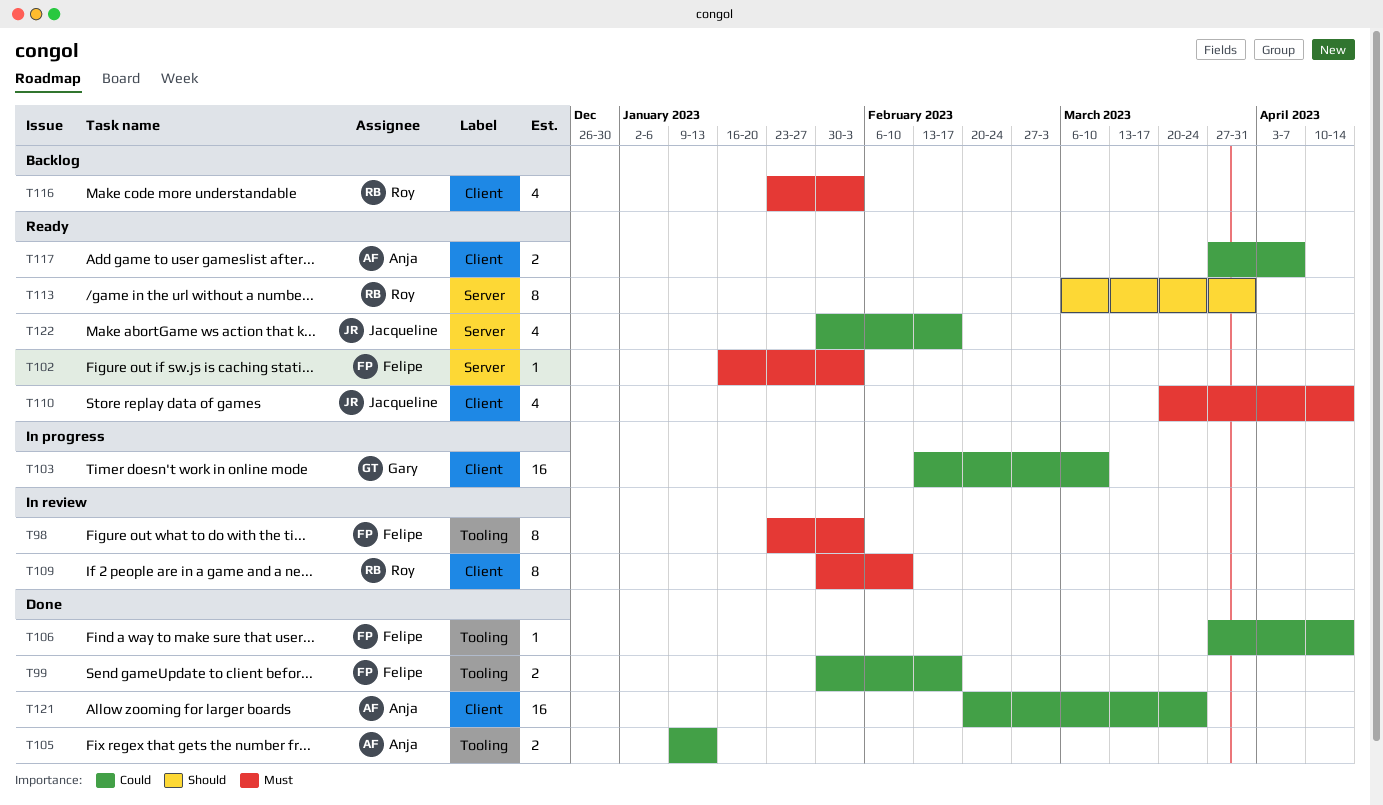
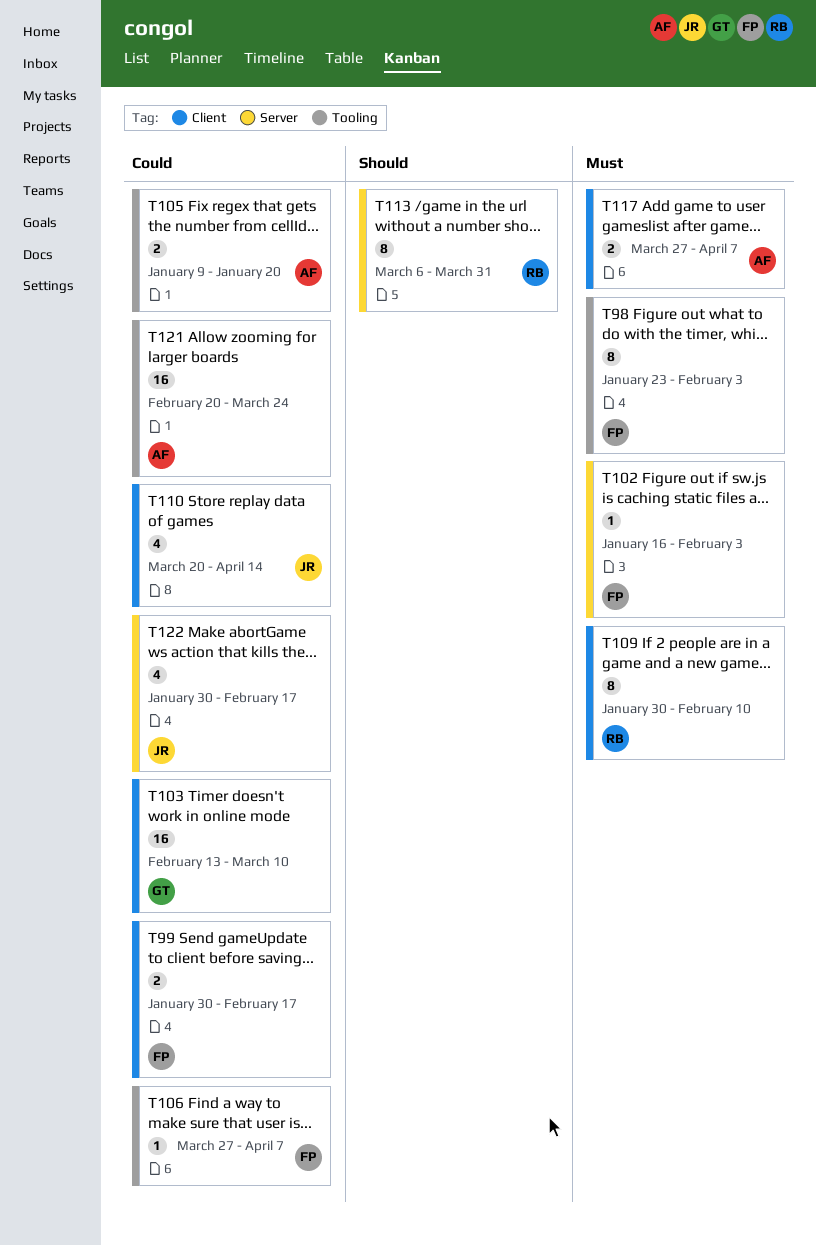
T99, label: Tooling -> Client
T105, due: Jan 13 -> Jan 20
T106, due: Apr 14 -> Apr 7
T110, priority: Must -> Could
T116: present -> none
T117, priority: Could -> Must
T121, label: Client -> Tooling

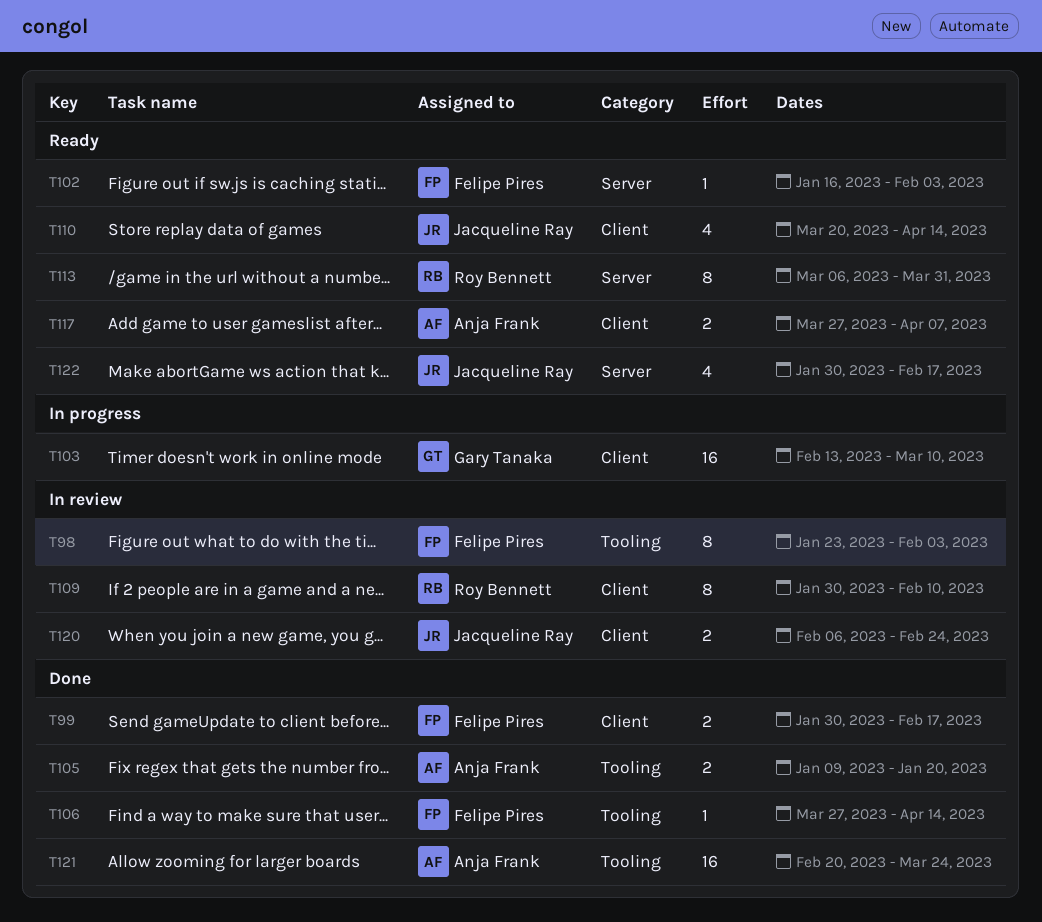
T106, due: Apr 7 -> Apr 14
T120: none -> present

